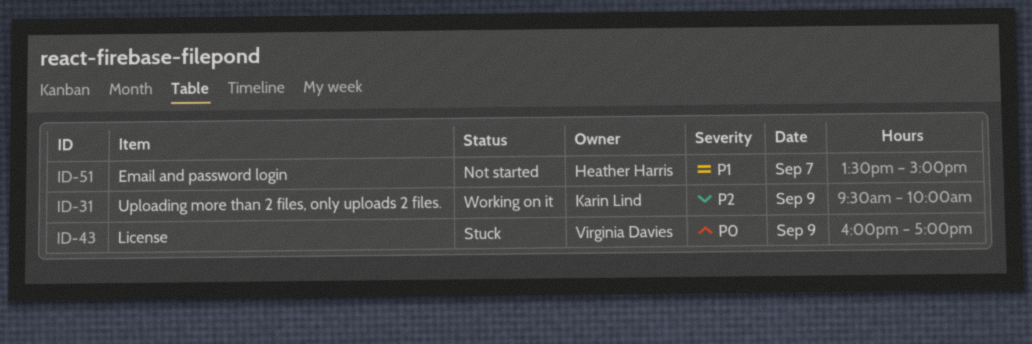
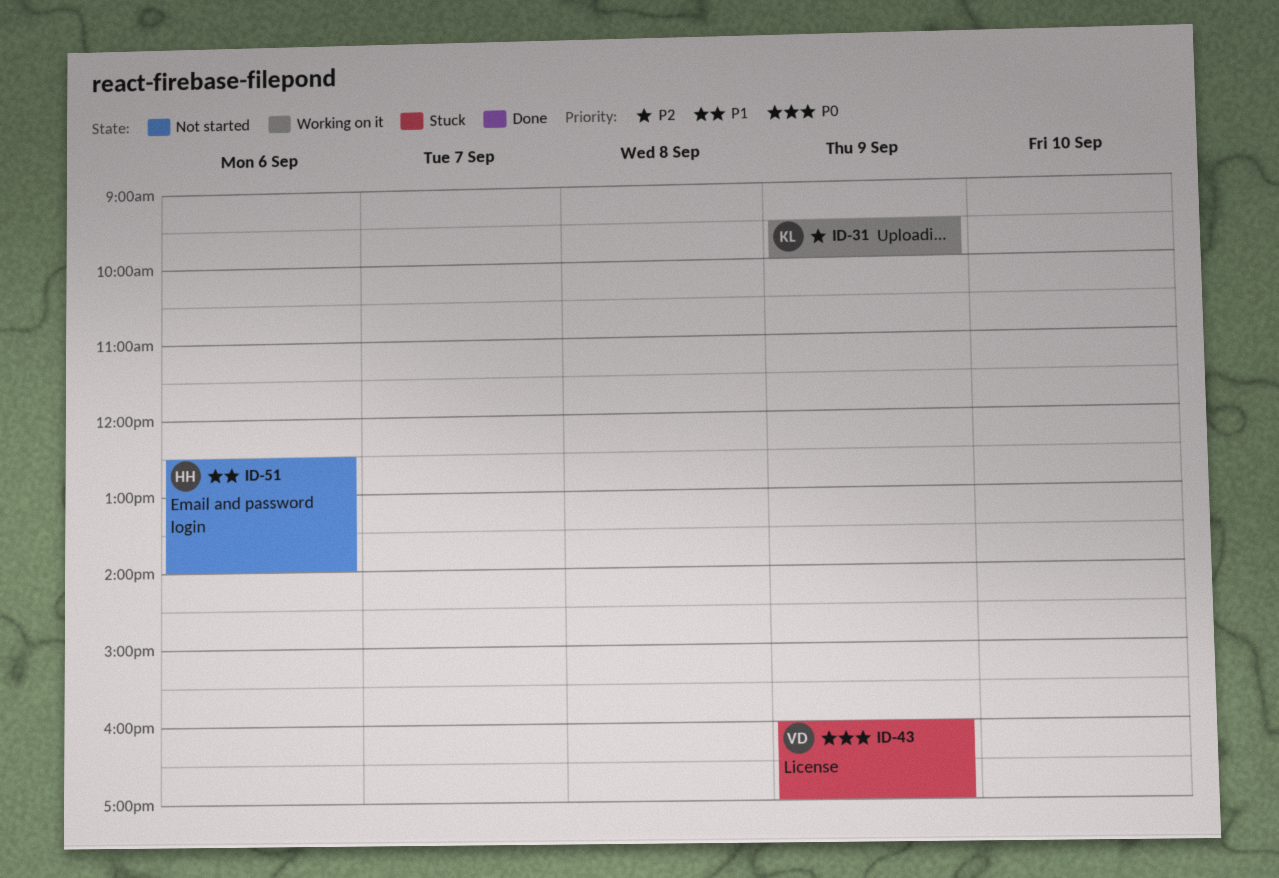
ID-51, day: Sep 7 -> Sep 6
ID-51, begins: 13:30 -> 12:30
ID-51, ends: 15:00 -> 14:00

